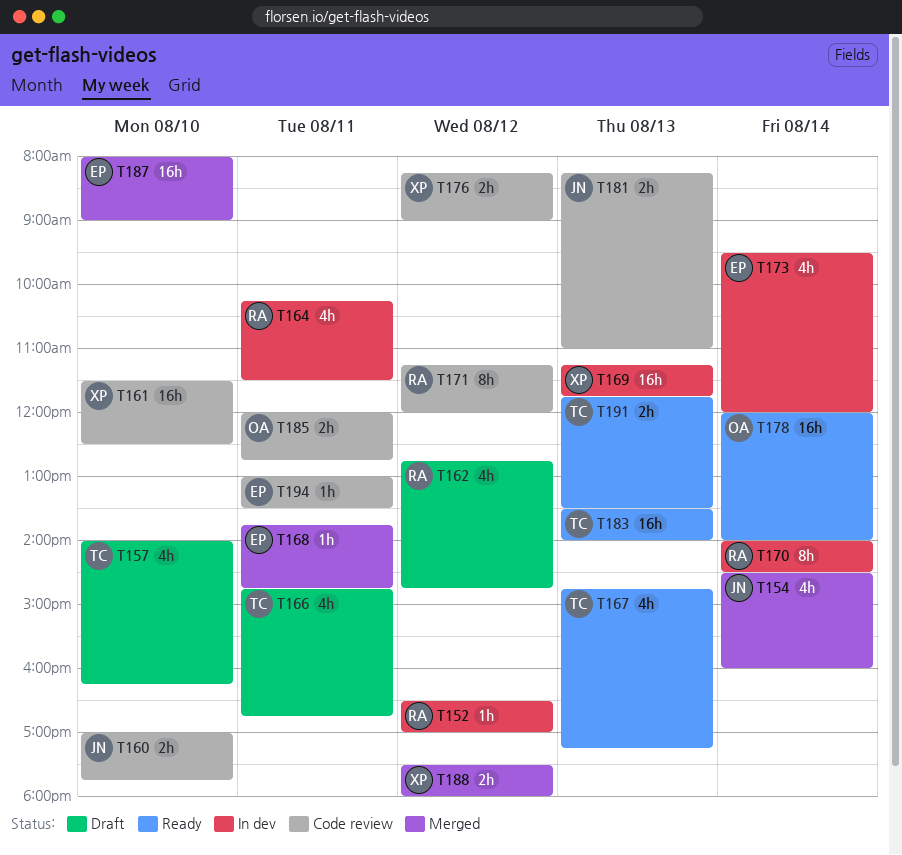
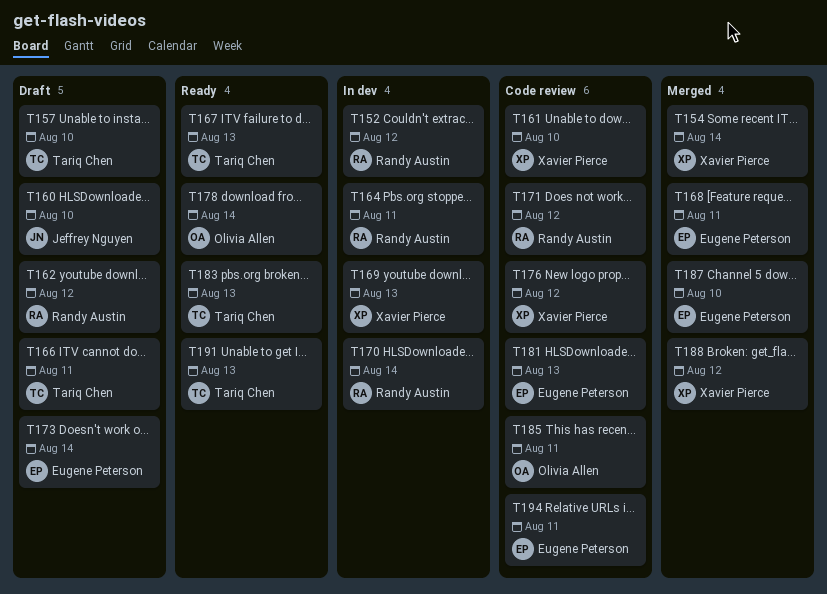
T154, owner: Jeffrey Nguyen -> Xavier Pierce
T160, status: Code review -> Draft
T173, status: In dev -> Draft
T181, owner: Jeffrey Nguyen -> Eugene Peterson

